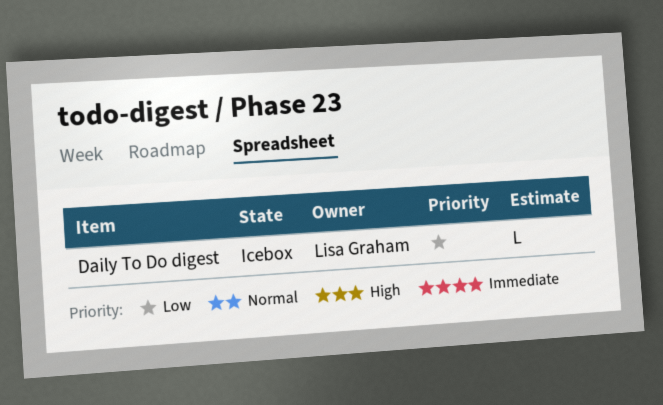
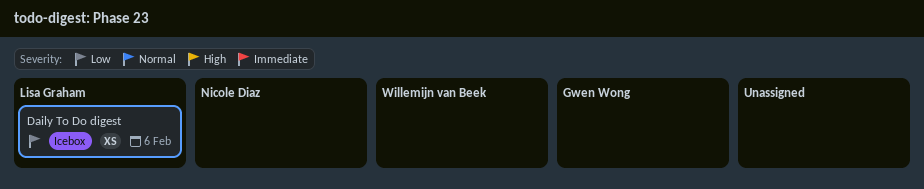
Daily To Do digest, estimate: L -> XS

